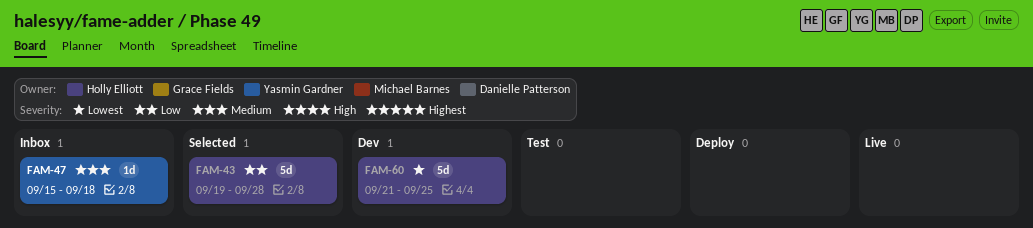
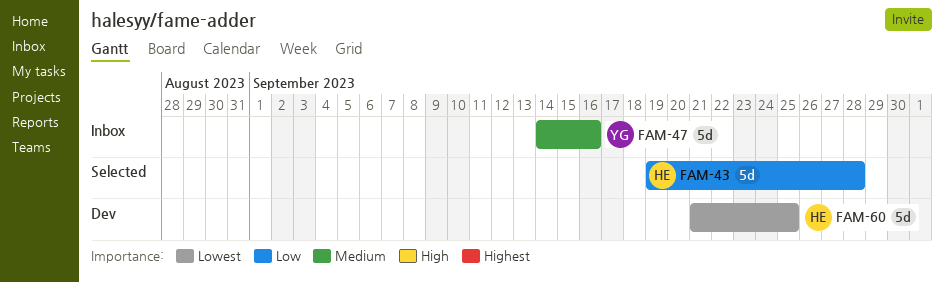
FAM-47, estimate: 1d -> 5d
FAM-47, start: Sep 15 -> Sep 14
FAM-47, due: Sep 18 -> Sep 16

